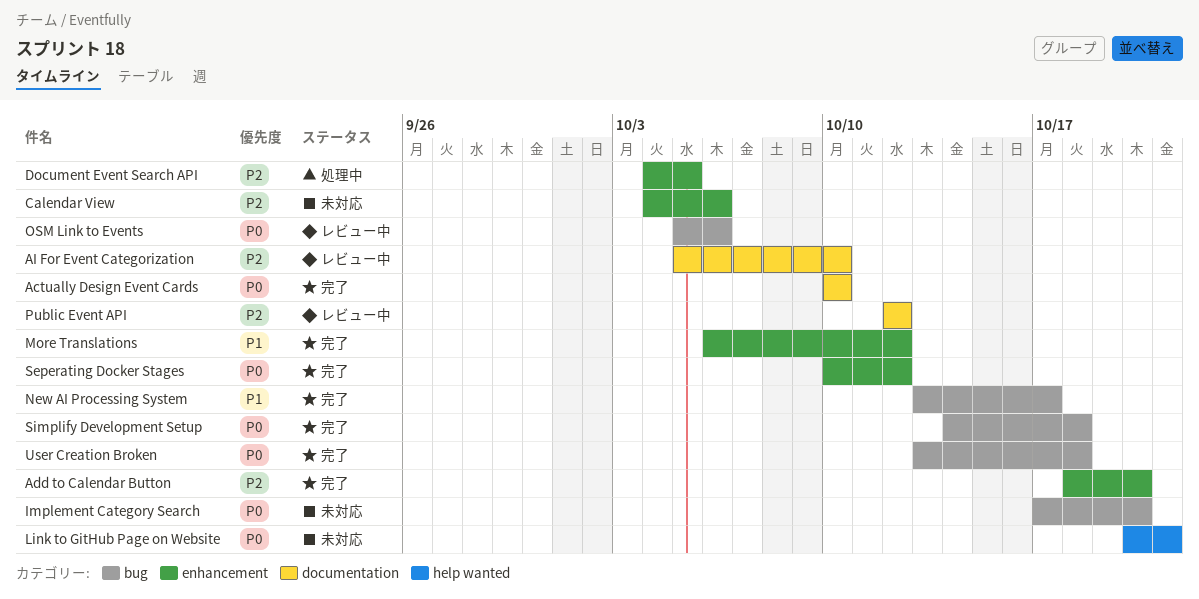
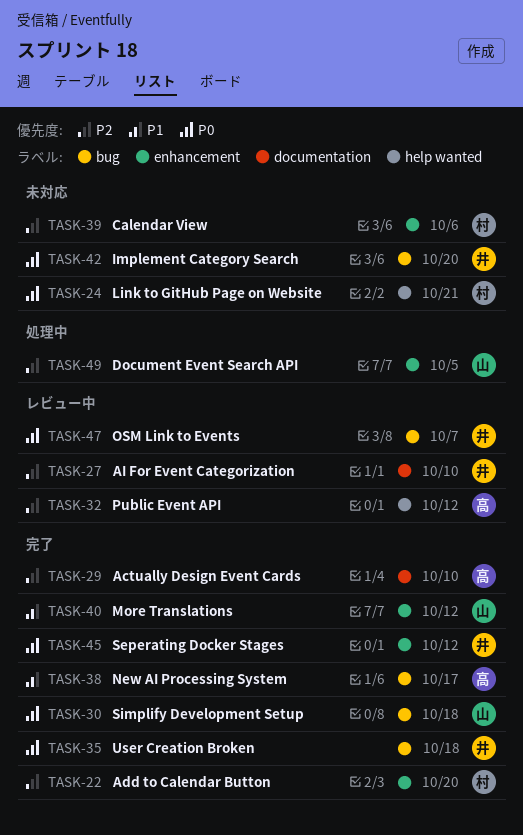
Actually Design Event Cards, priority: P0 -> P2
OSM Link to Events, due: Oct 6 -> Oct 7
Public Event API, label: documentation -> help wanted

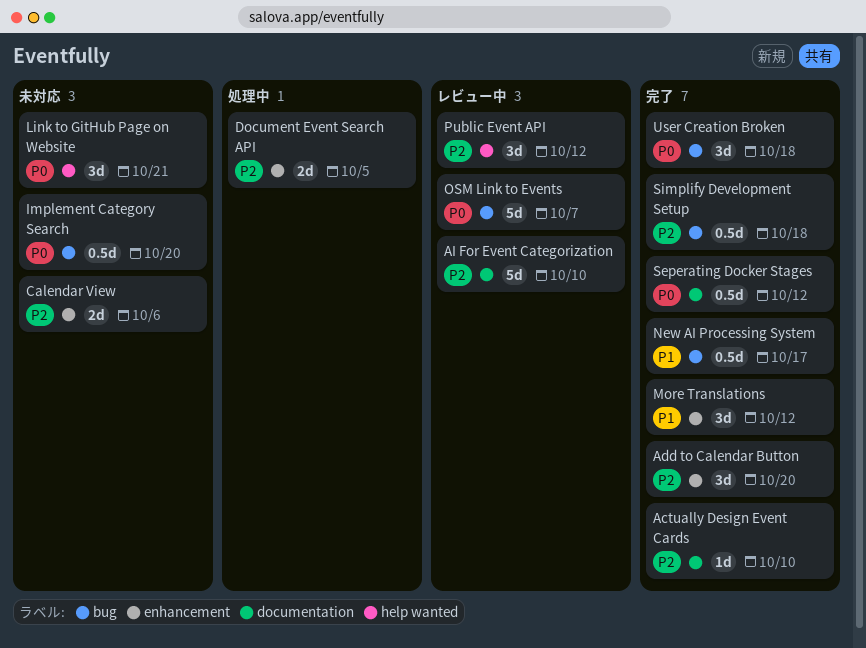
Seperating Docker Stages, label: enhancement -> documentation
Simplify Development Setup, priority: P0 -> P2

